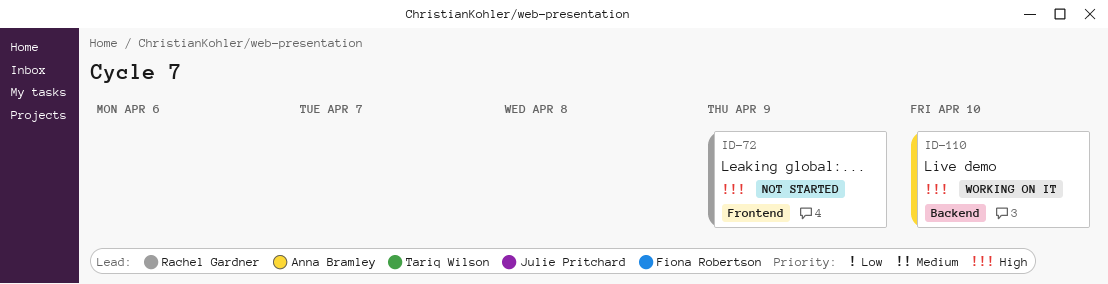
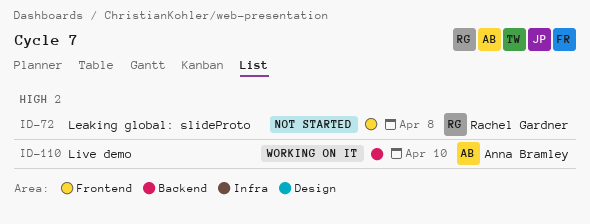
ID-72, due: Apr 9 -> Apr 8

